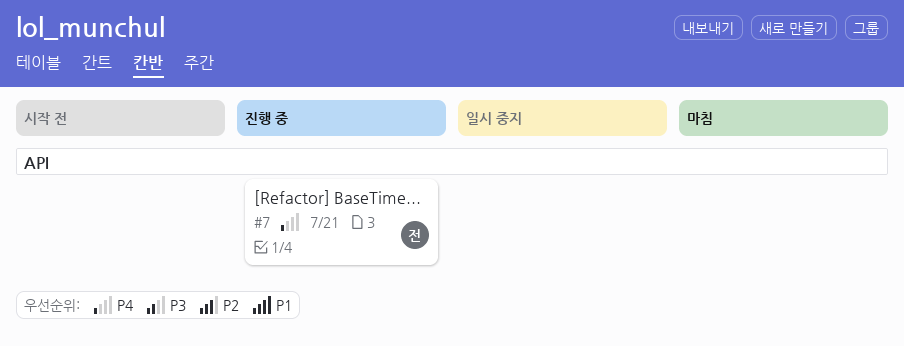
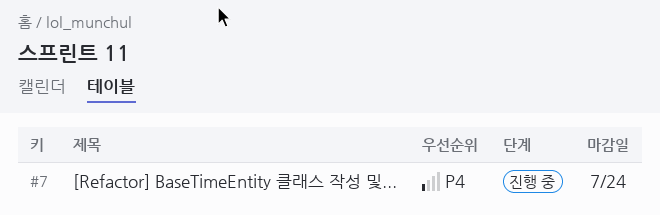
#7, due: Jul 21 -> Jul 24

